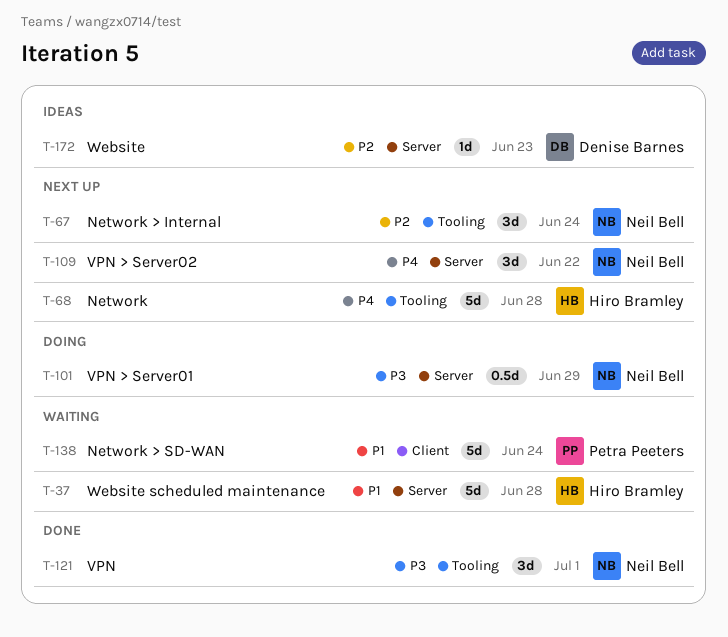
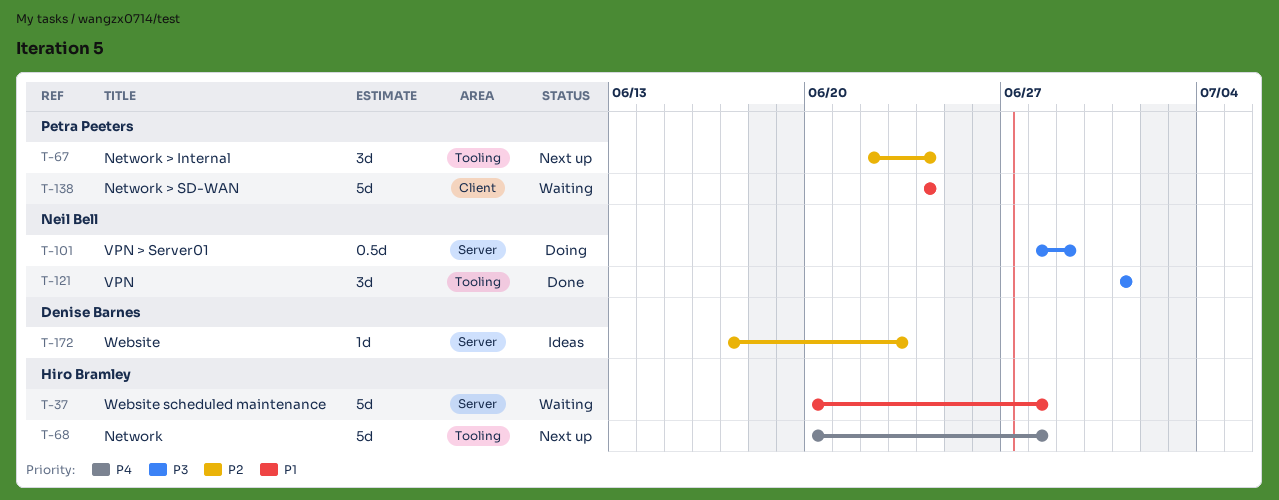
T-67, owner: Neil Bell -> Petra Peeters
T-109: present -> none

